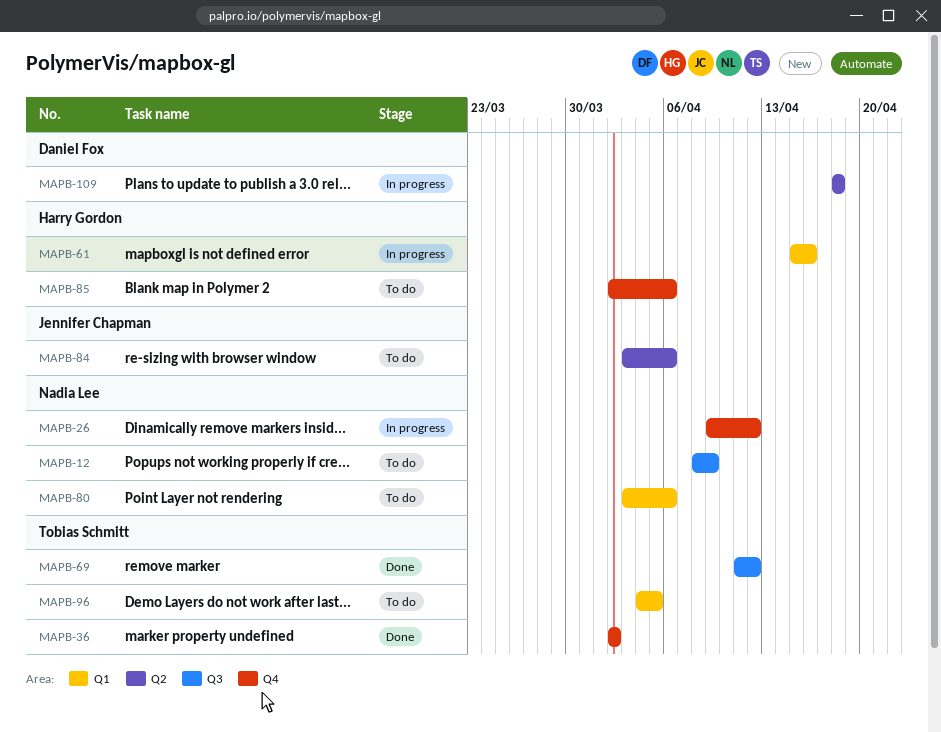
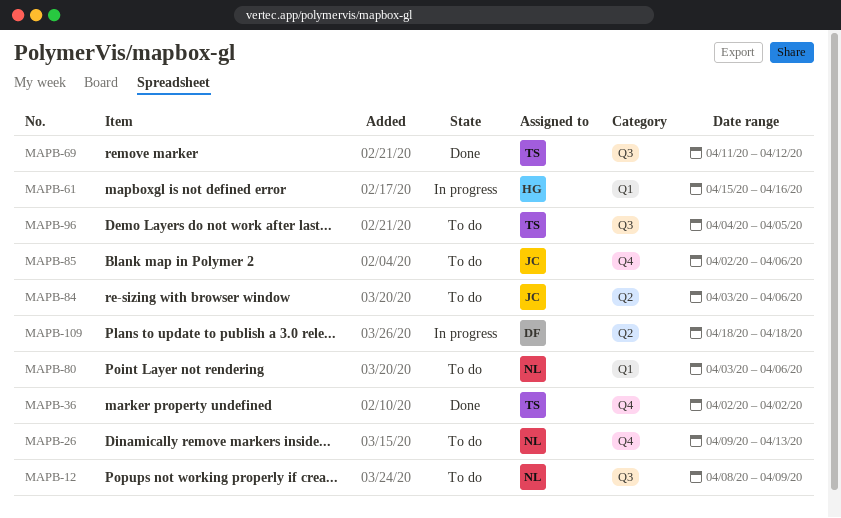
MAPB-26, status: In progress -> To do
MAPB-26, due: Apr 12 -> Apr 13
MAPB-85, owner: Harry Gordon -> Jennifer Chapman
MAPB-96, label: Q1 -> Q3

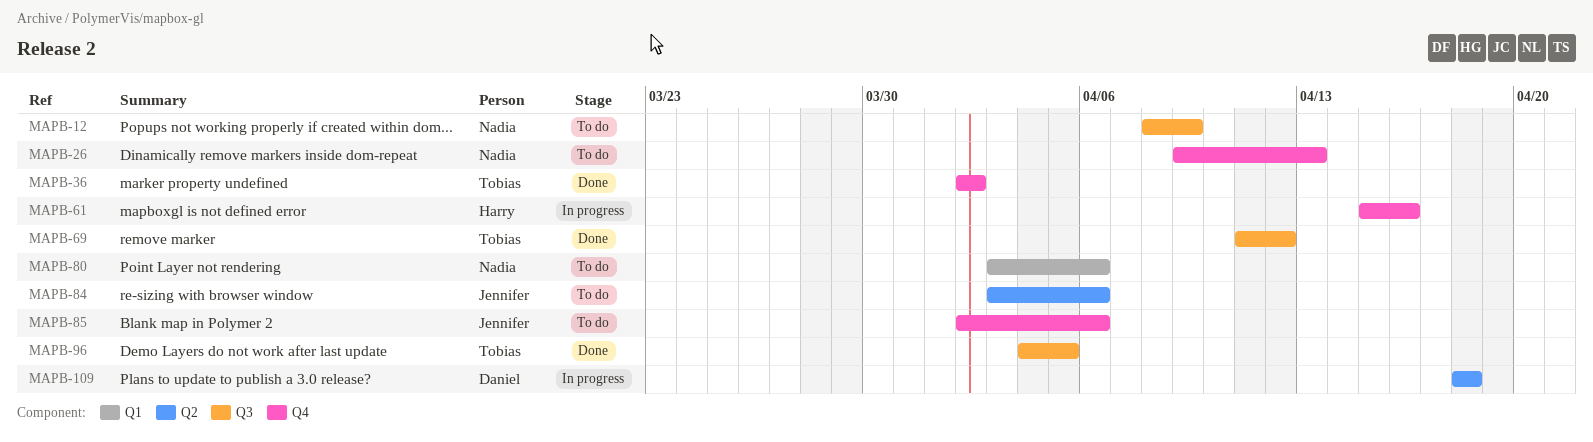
MAPB-61, label: Q1 -> Q4
MAPB-96, status: To do -> Done

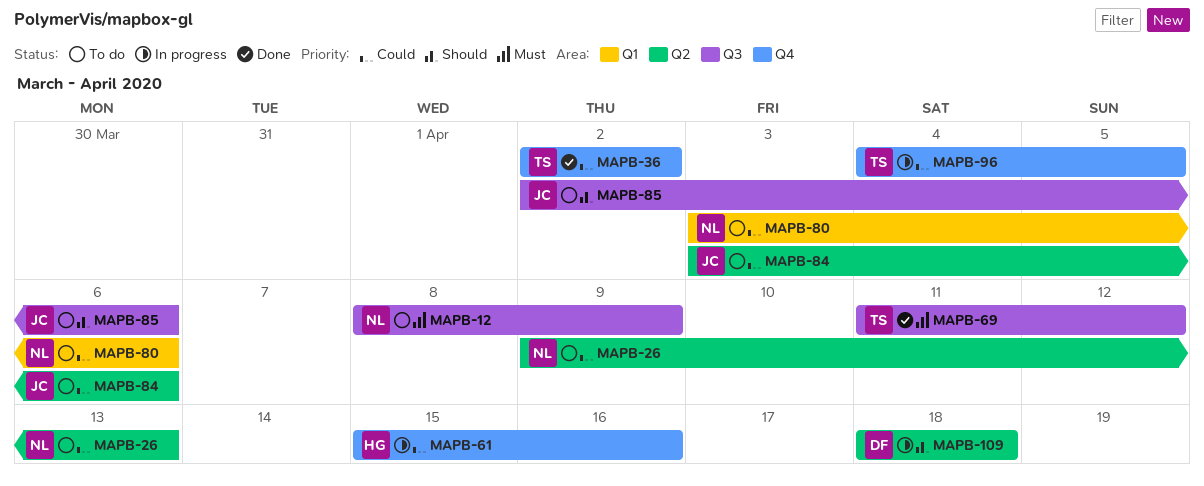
MAPB-26, label: Q4 -> Q2
MAPB-85, label: Q4 -> Q3
MAPB-96, status: Done -> In progress
MAPB-96, label: Q3 -> Q4

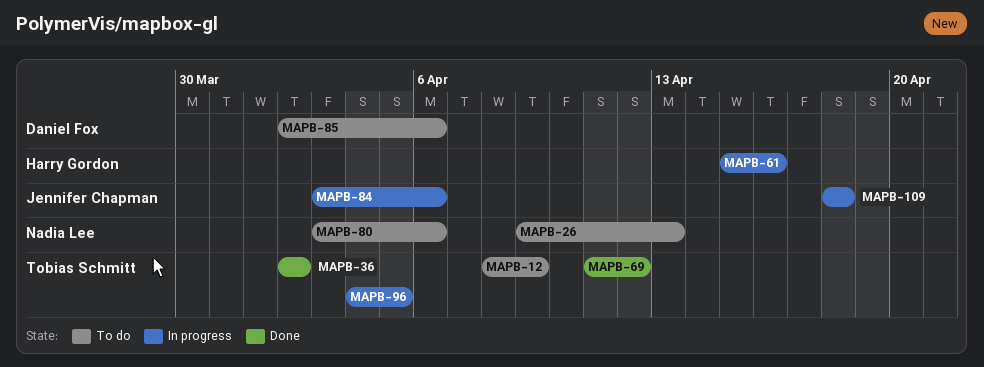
MAPB-12, owner: Nadia Lee -> Tobias Schmitt
MAPB-84, status: To do -> In progress
MAPB-85, owner: Jennifer Chapman -> Daniel Fox
MAPB-109, owner: Daniel Fox -> Jennifer Chapman

